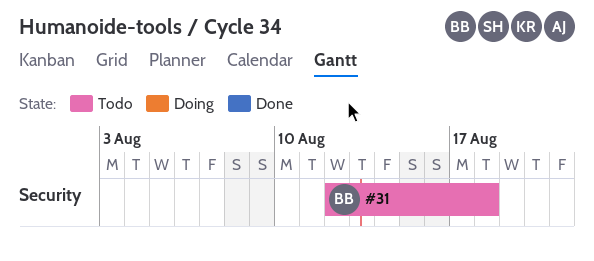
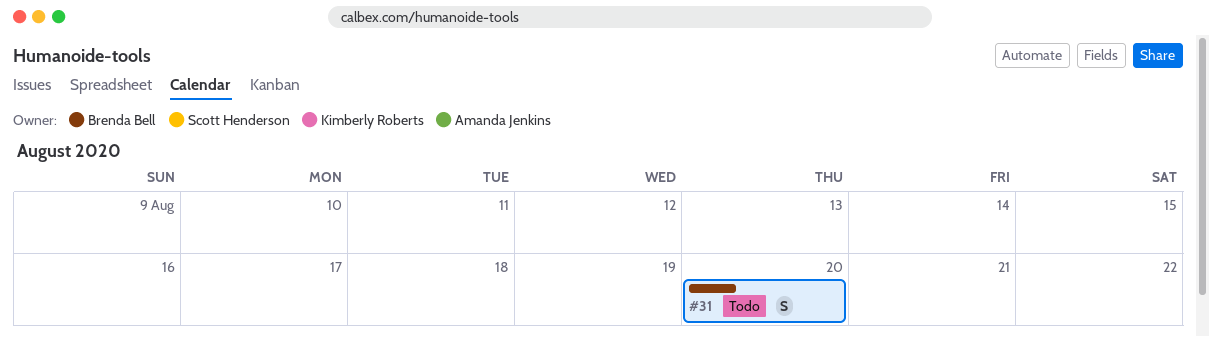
#31, due: Aug 18 -> Aug 20

